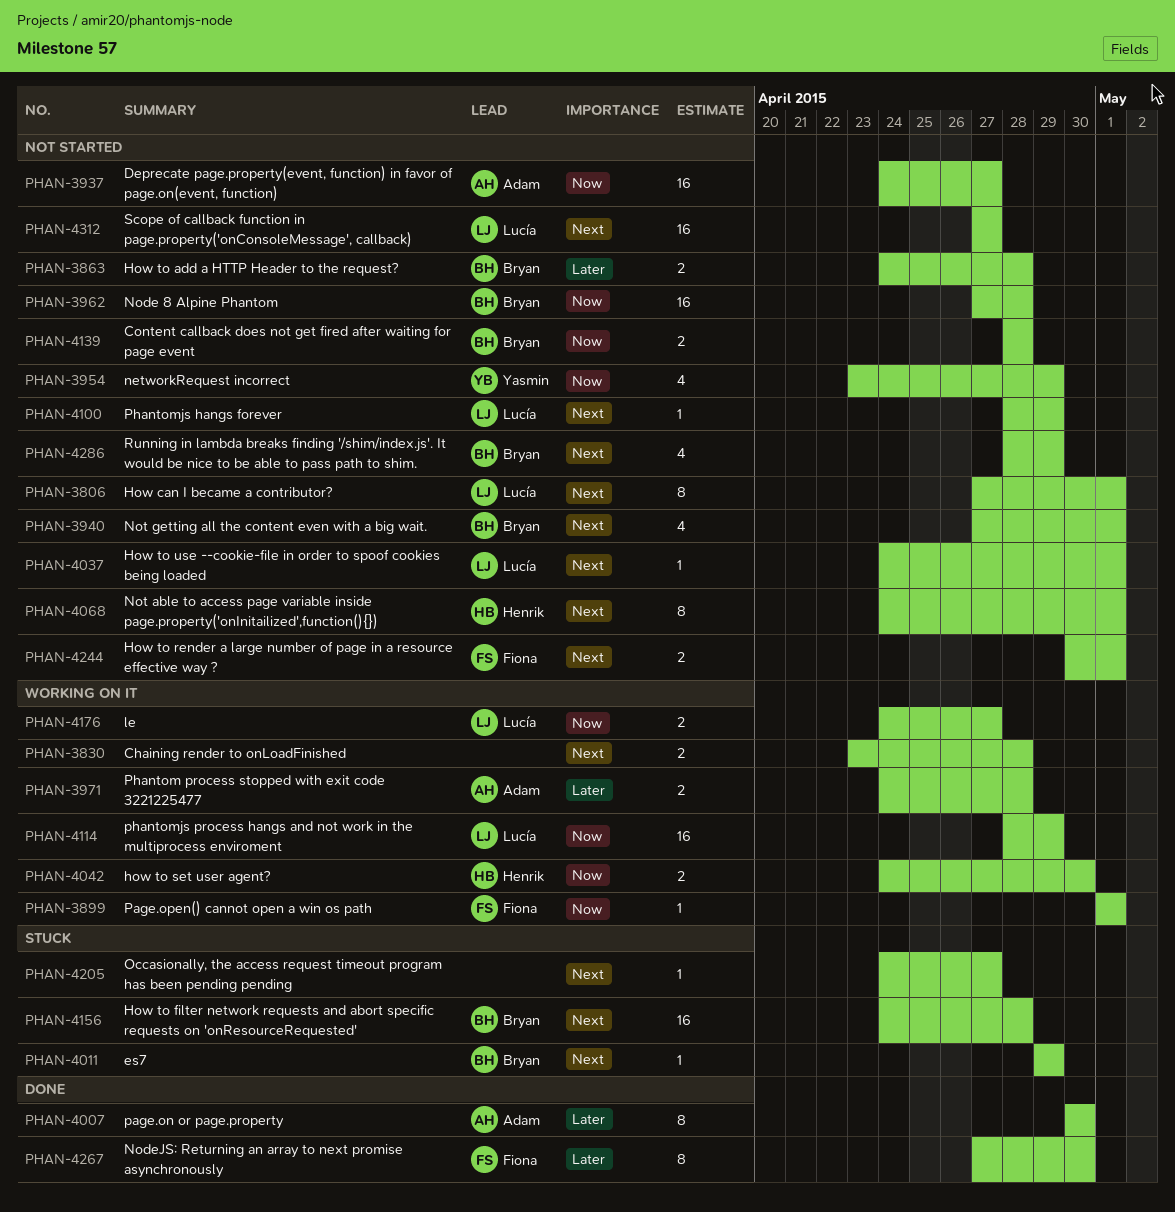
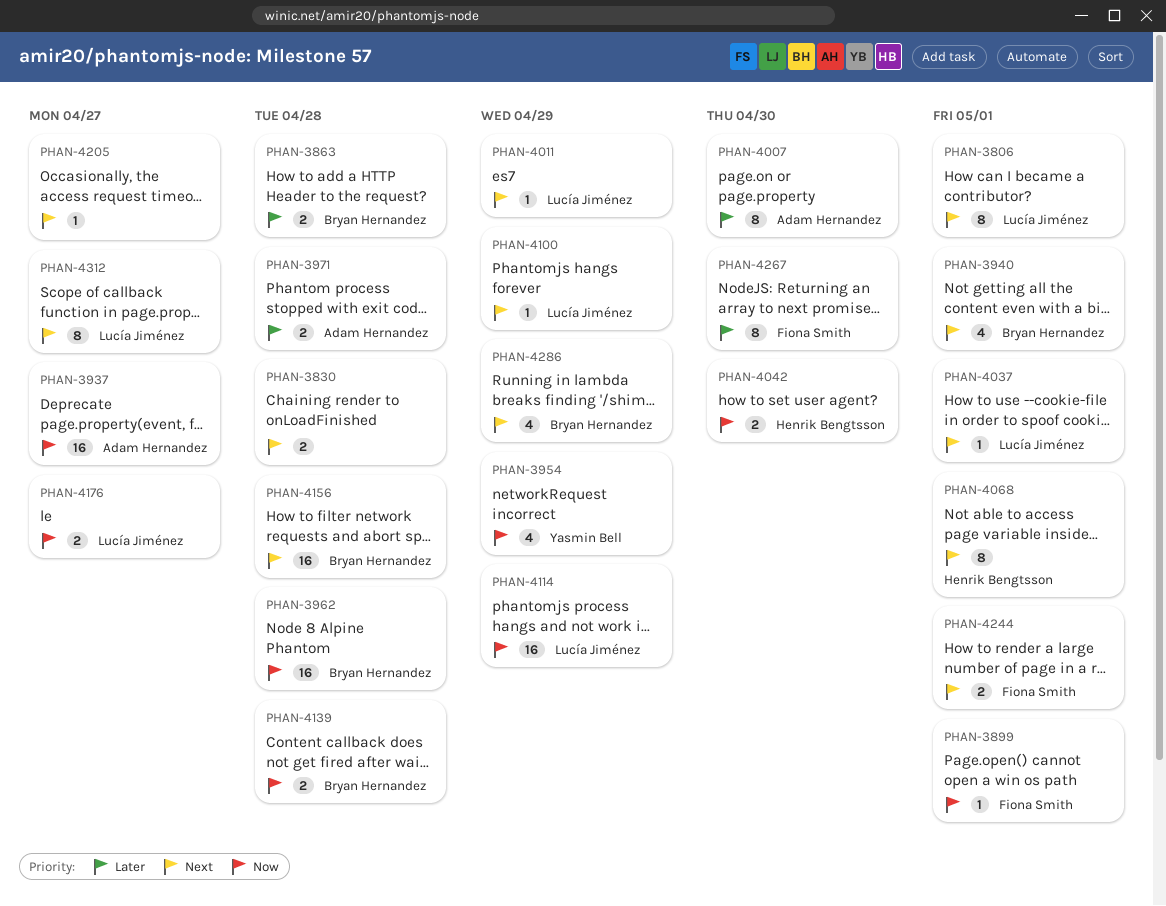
PHAN-4011, owner: Bryan Hernandez -> Lucía Jiménez
PHAN-4312, estimate: 16 -> 8

